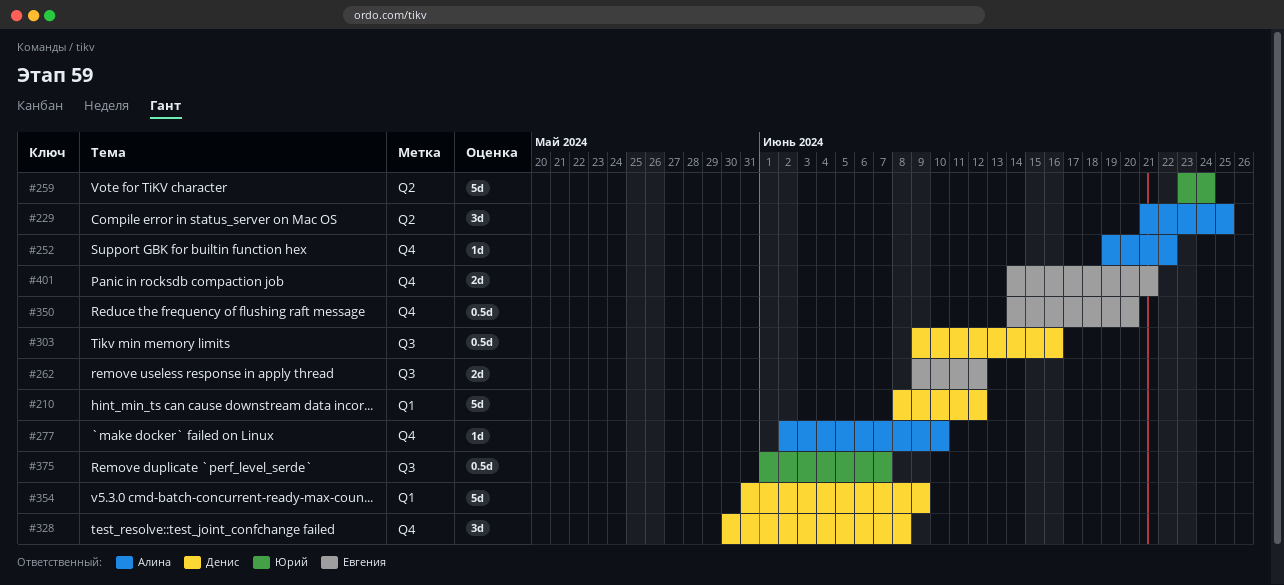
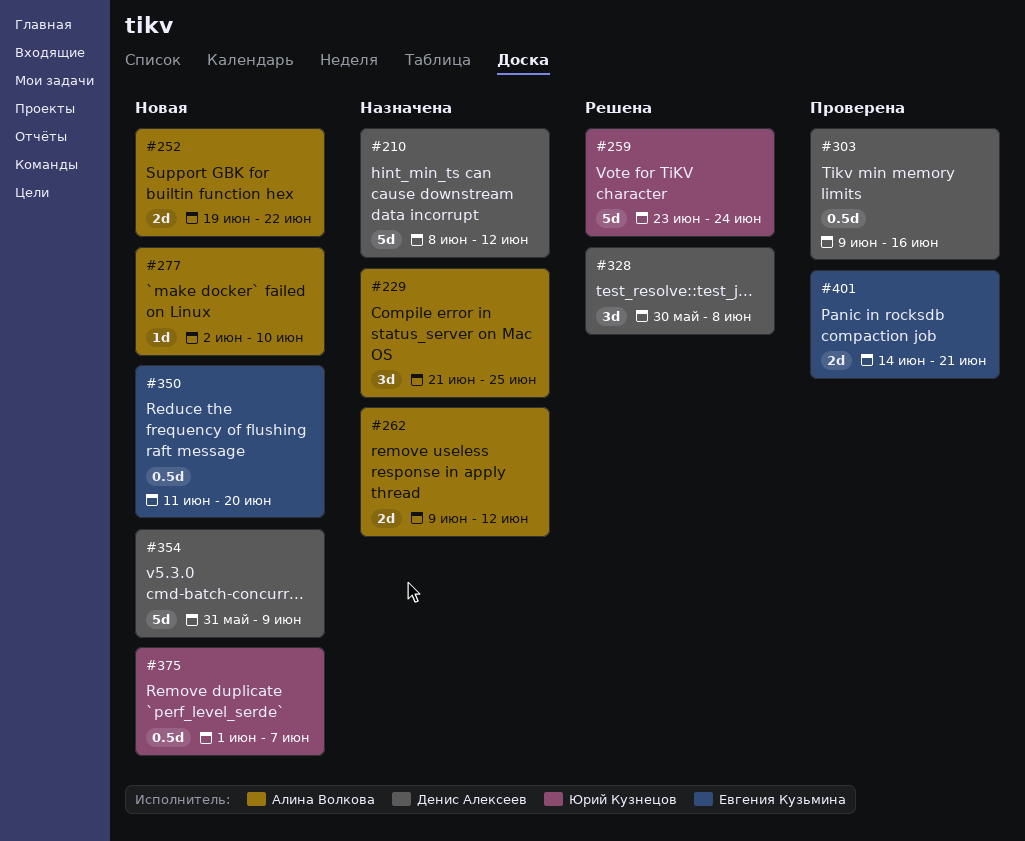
#252, estimate: 1d -> 2d
#262, owner: Евгения Кузьмина -> Алина Волкова
#350, start: Jun 14 -> Jun 11

